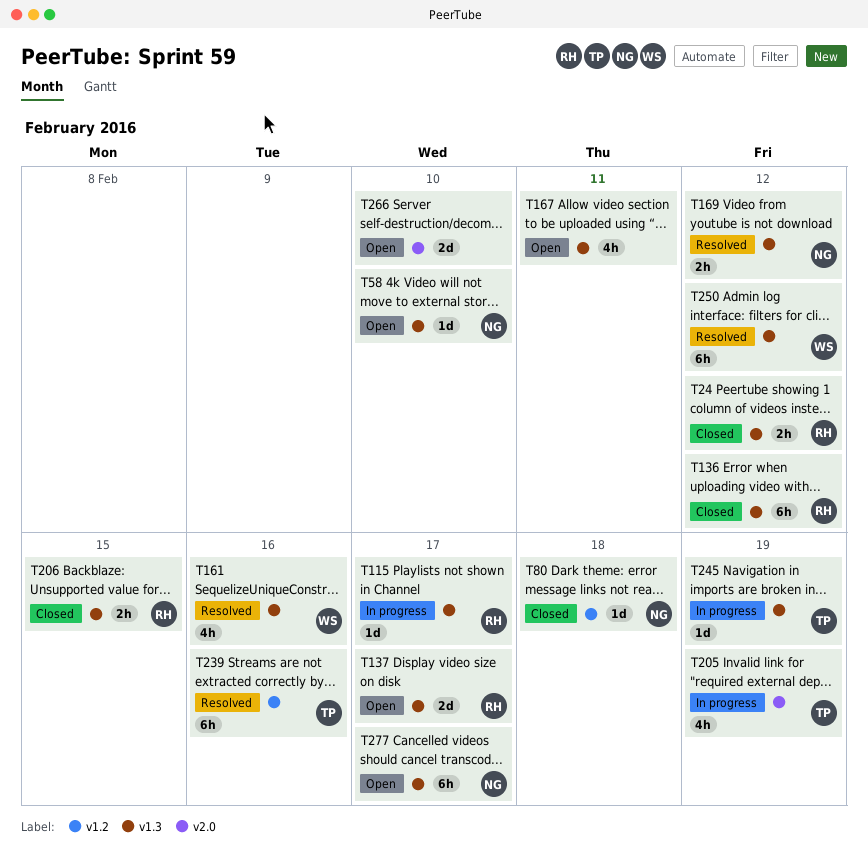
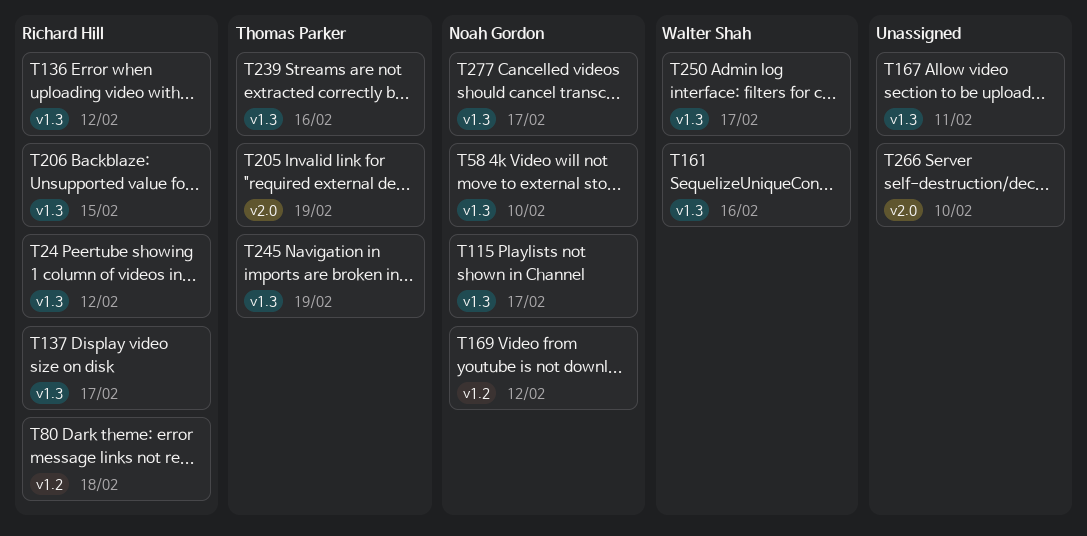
T80, owner: Noah Gordon -> Richard Hill
T115, owner: Richard Hill -> Noah Gordon
T169, label: v1.3 -> v1.2
T239, label: v1.2 -> v1.3
T250, due: Feb 12 -> Feb 17

